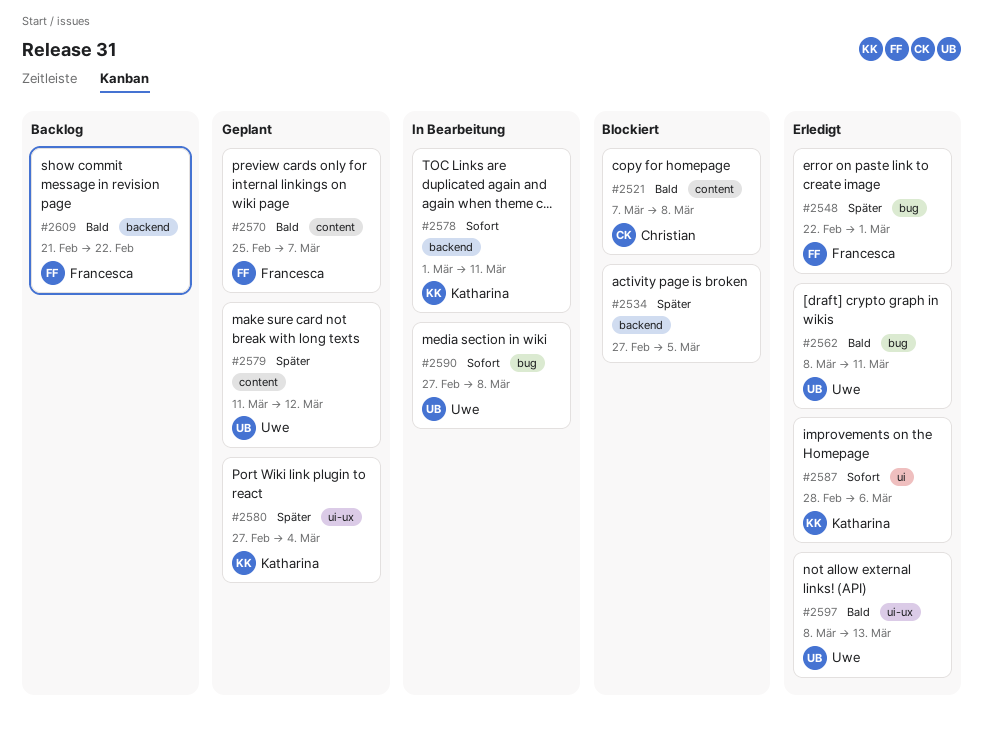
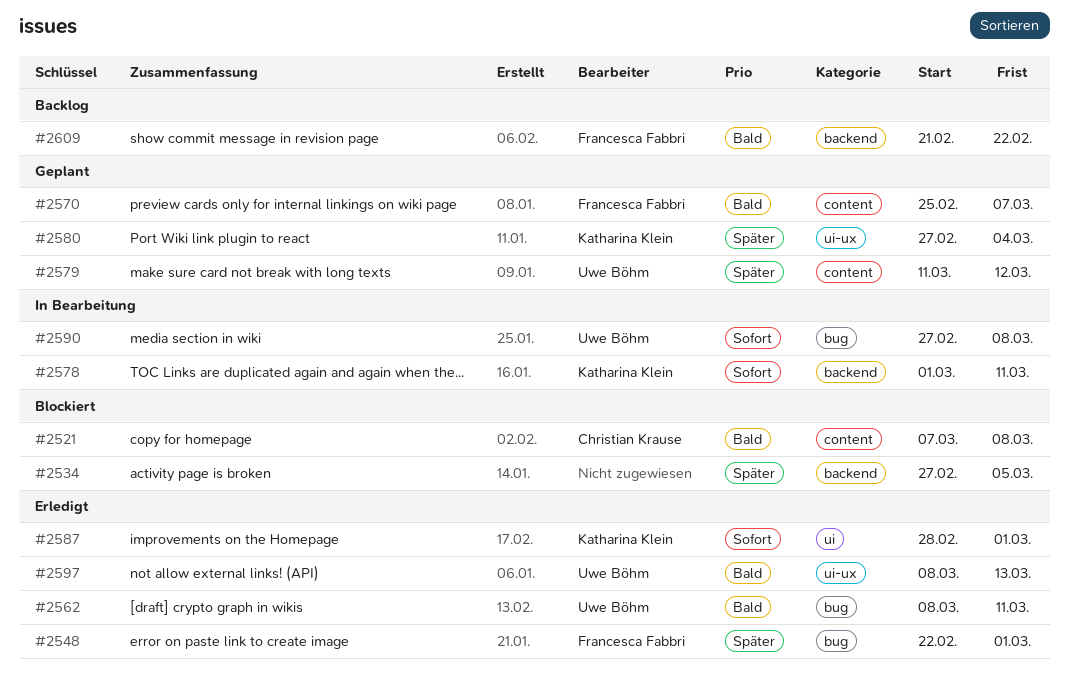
#2587, due: Mar 6 -> Mar 1

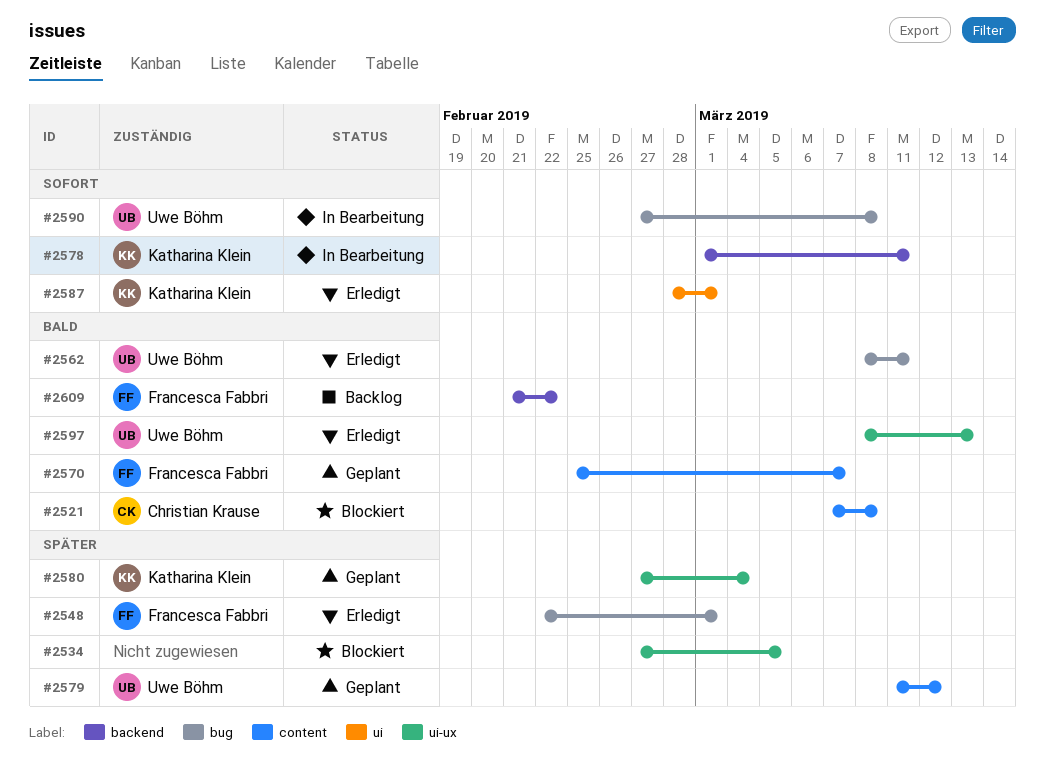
#2534, label: backend -> ui-ux

